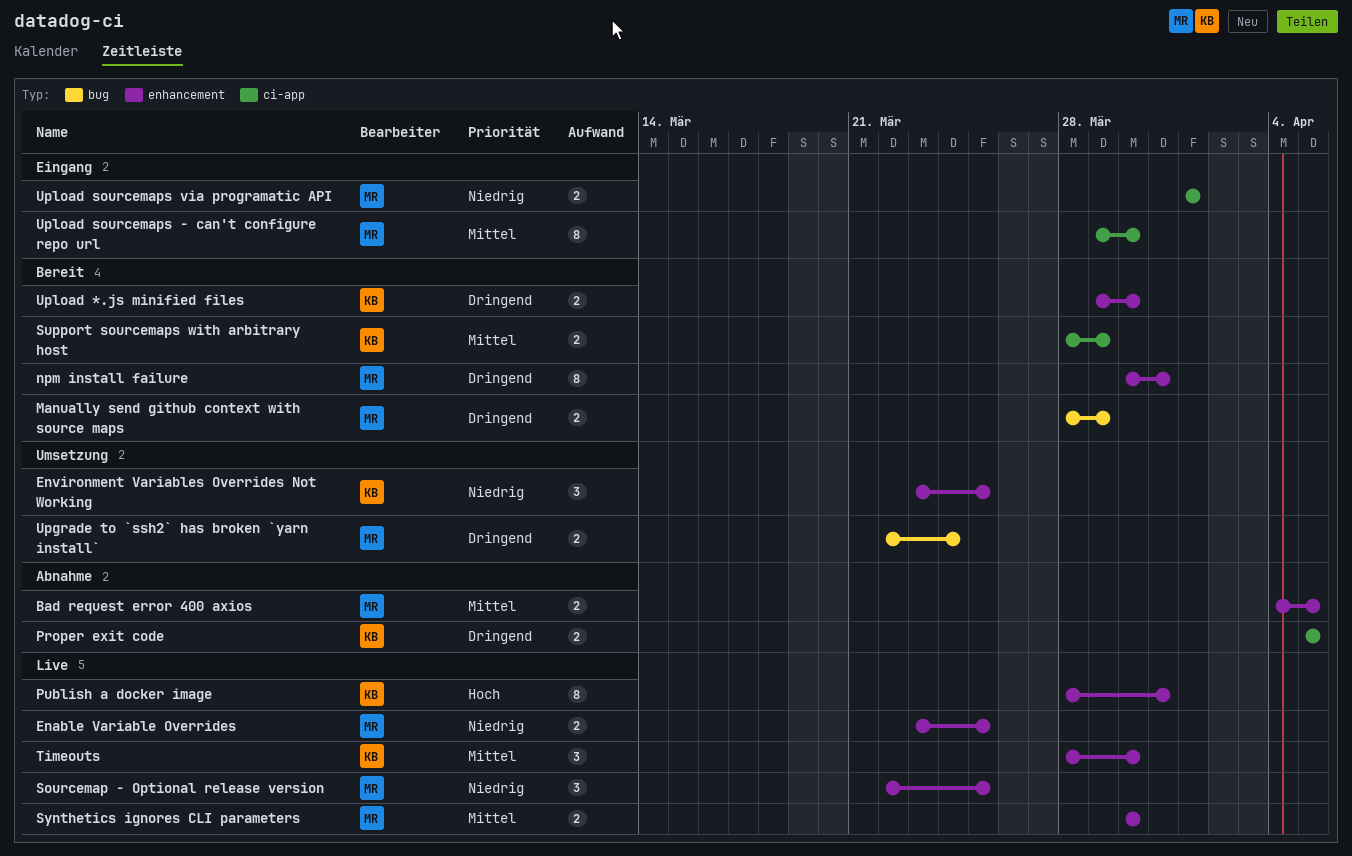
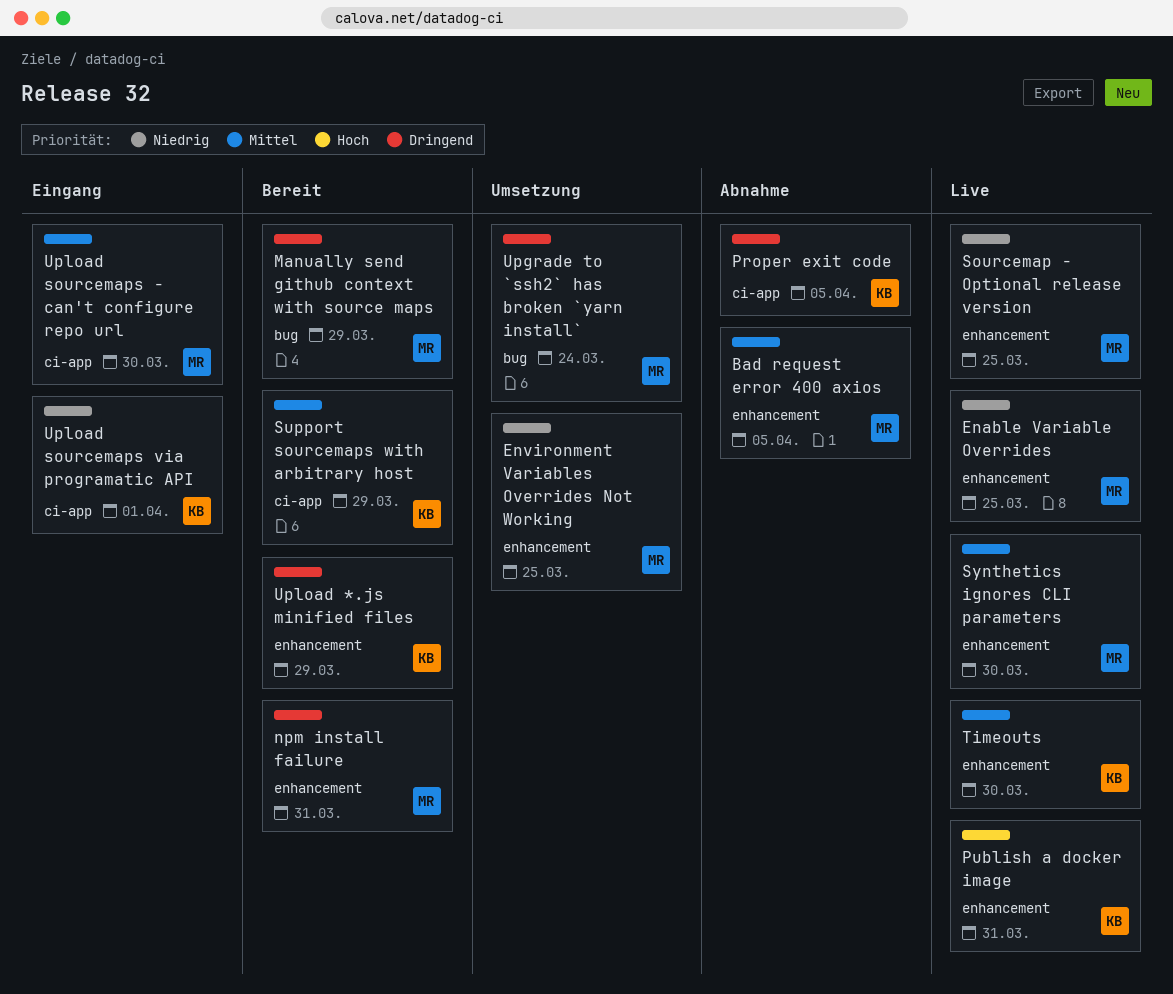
Environment Variables Overrides Not Working, owner: KB -> MR
Upload *.js minified files, due: Mar 30 -> Mar 29
Upload sourcemaps via programatic API, owner: MR -> KB

